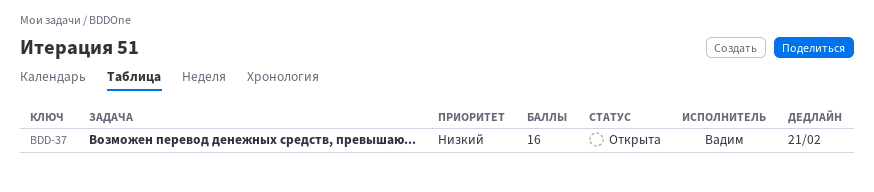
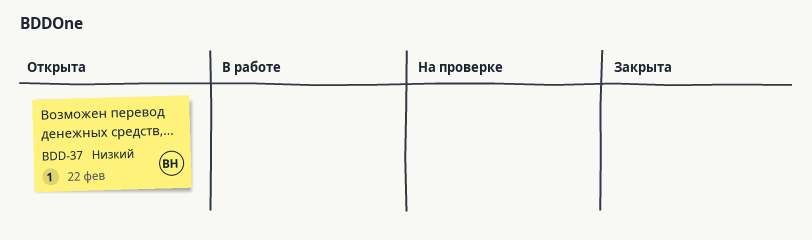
BDD-37, estimate: 16 -> 1
BDD-37, due: Feb 21 -> Feb 22

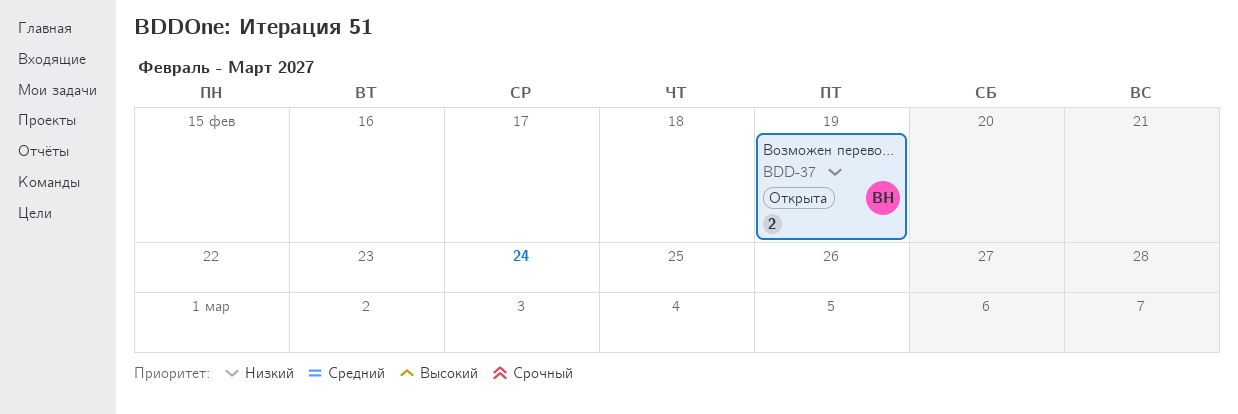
BDD-37, estimate: 1 -> 2
BDD-37, due: Feb 22 -> Feb 19

